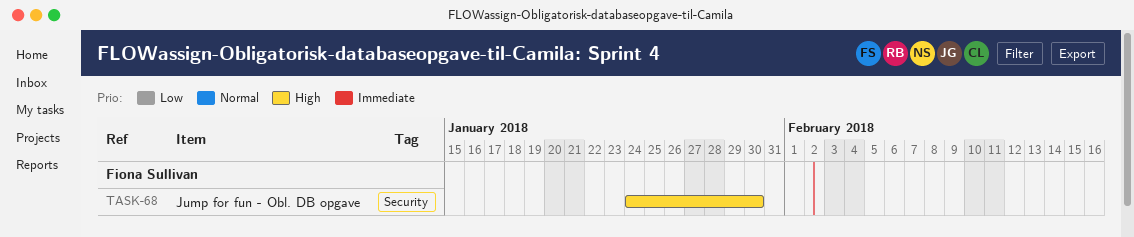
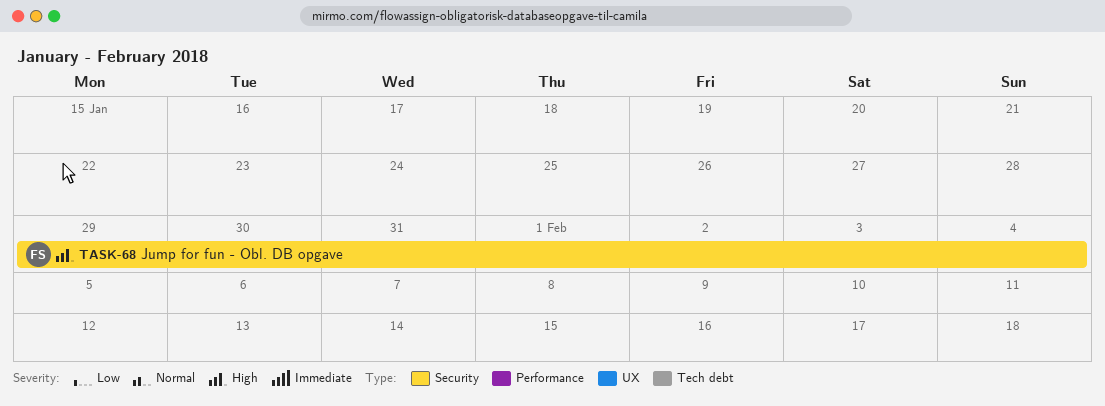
TASK-68, start: Jan 24 -> Jan 29
TASK-68, due: Jan 30 -> Feb 4

